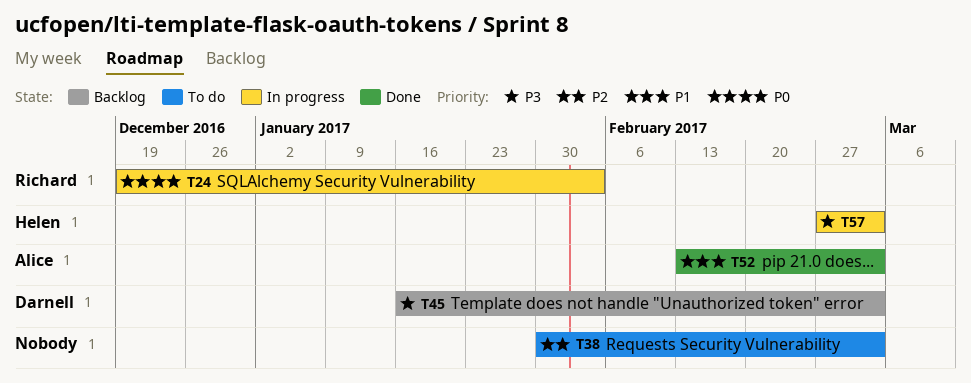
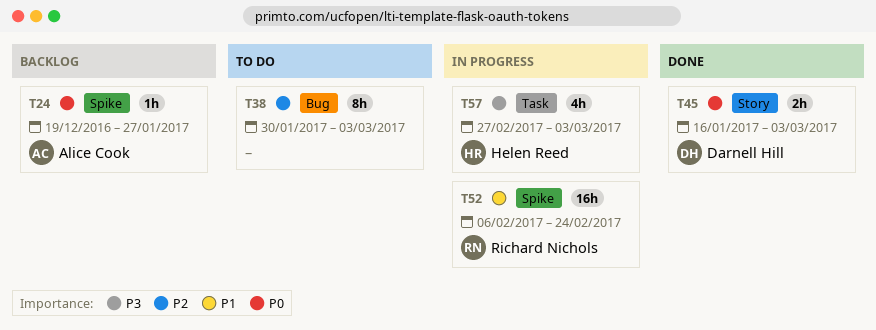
T24, status: In progress -> Backlog
T24, owner: Richard Nichols -> Alice Cook
T24, due: Feb 3 -> Jan 27
T45, status: Backlog -> Done
T45, priority: P3 -> P0
T52, status: Done -> In progress
T52, owner: Alice Cook -> Richard Nichols
T52, start: Feb 13 -> Feb 6
T52, due: Mar 3 -> Feb 24

